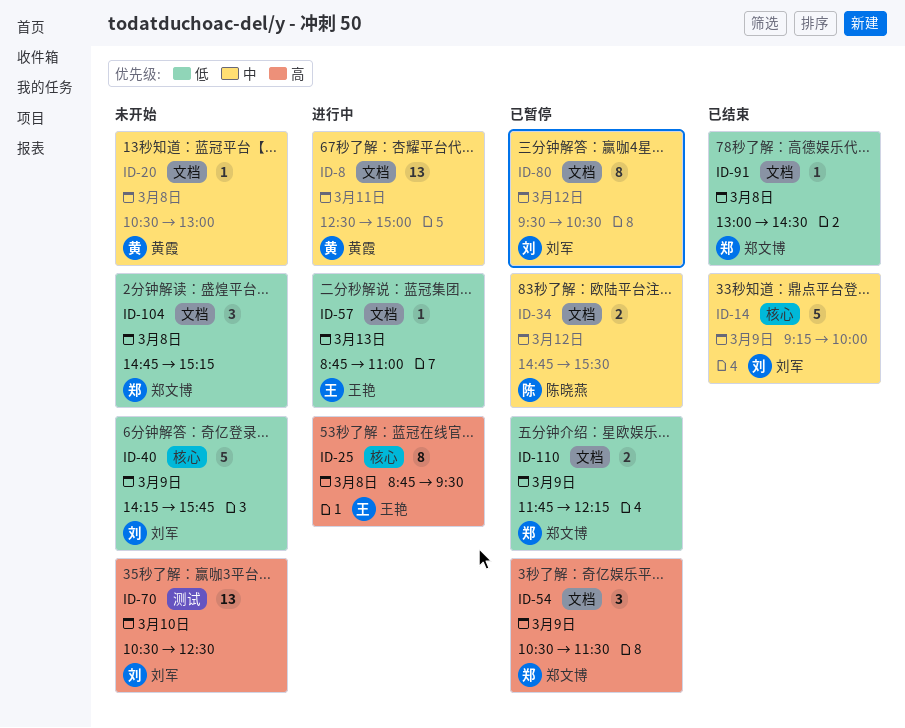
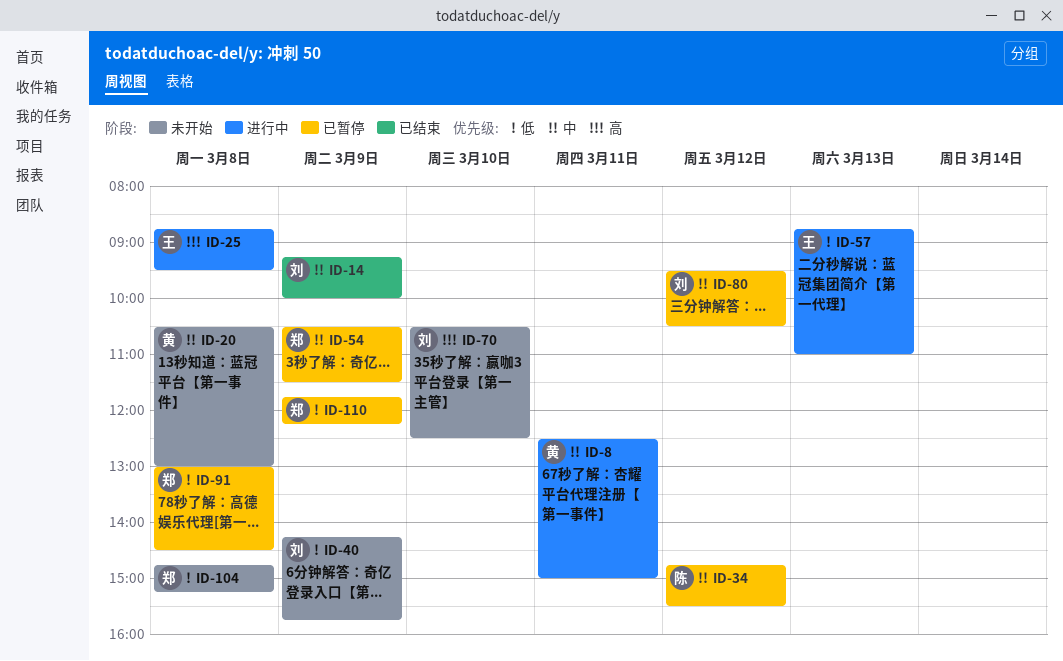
ID-54, priority: 高 -> 中
ID-91, status: 已结束 -> 已暂停

